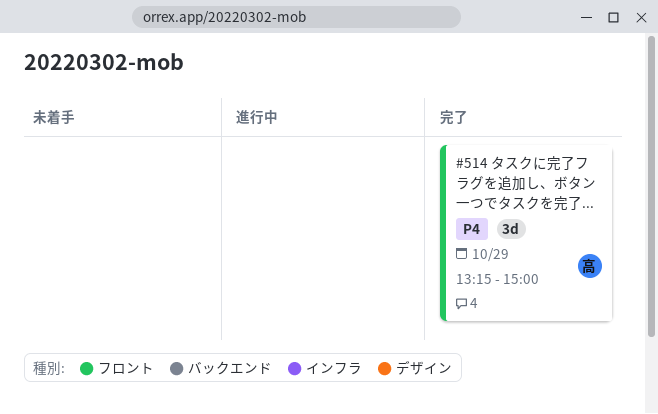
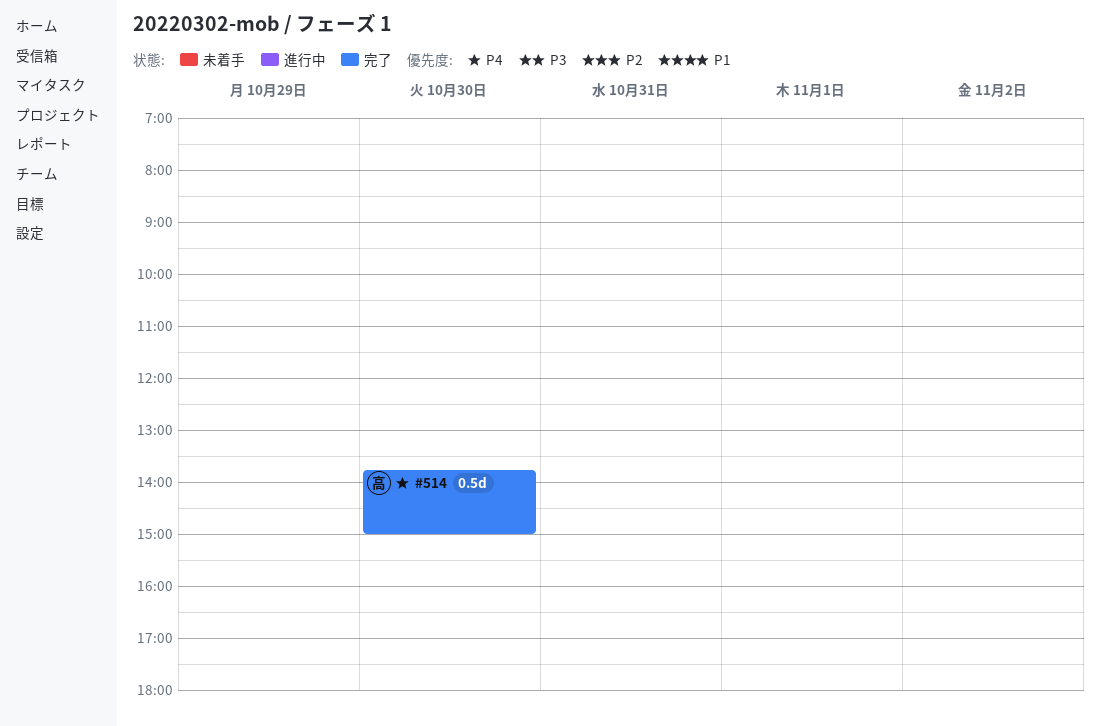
#514, estimate: 3d -> 0.5d
#514, day: Oct 29 -> Oct 30
#514, begins: 13:15 -> 13:45

